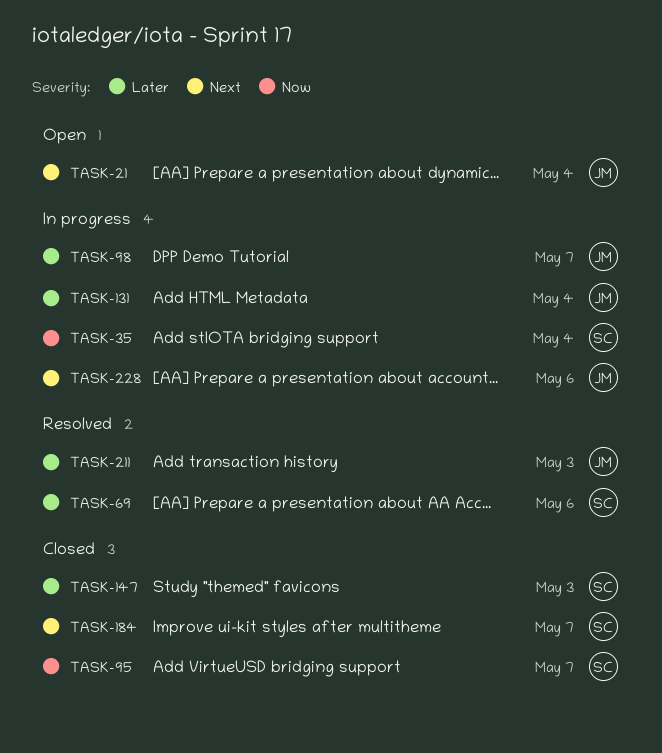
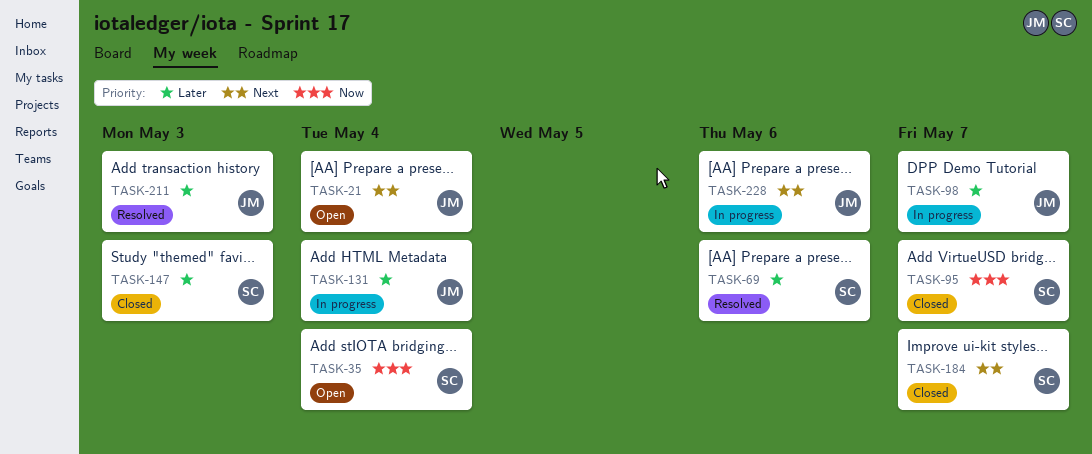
TASK-35, status: In progress -> Open

